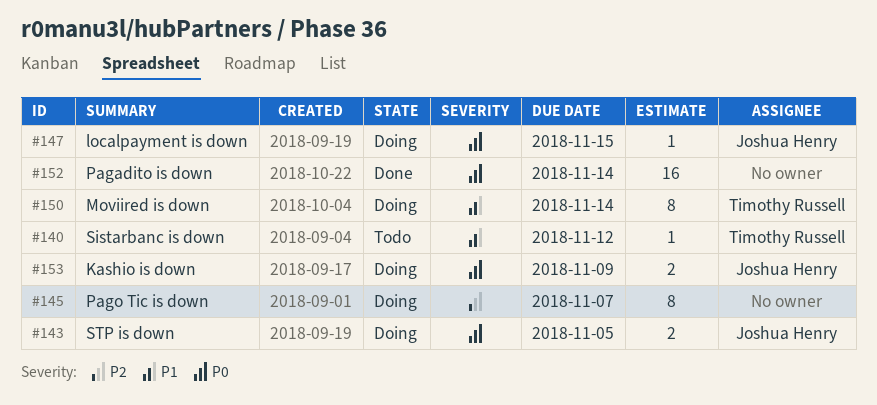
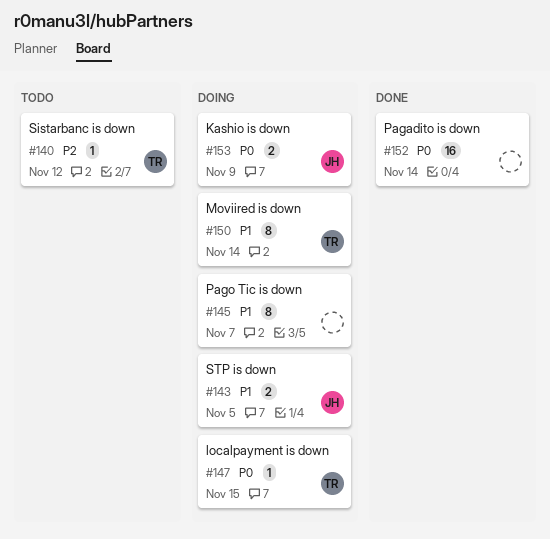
#140, priority: P1 -> P2
#143, priority: P0 -> P1
#145, priority: P2 -> P1
#147, owner: Joshua Henry -> Timothy Russell

